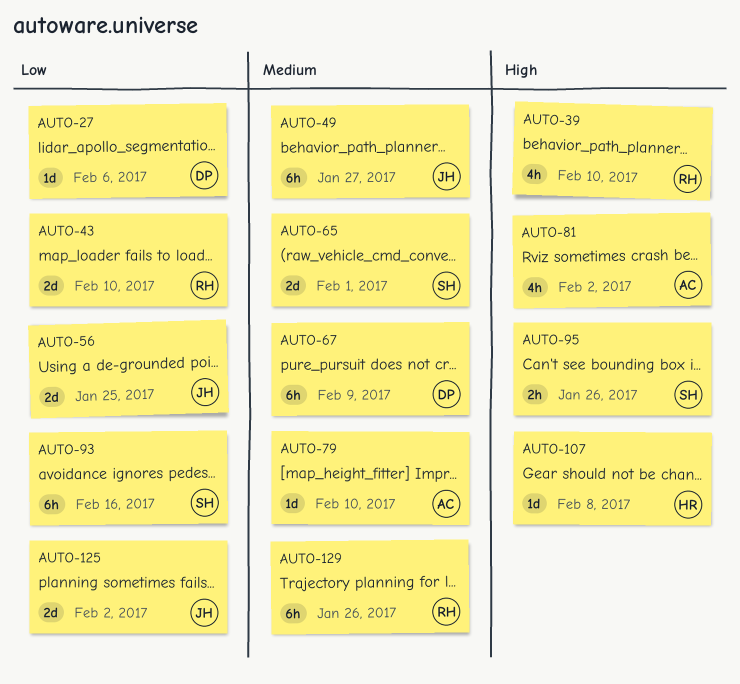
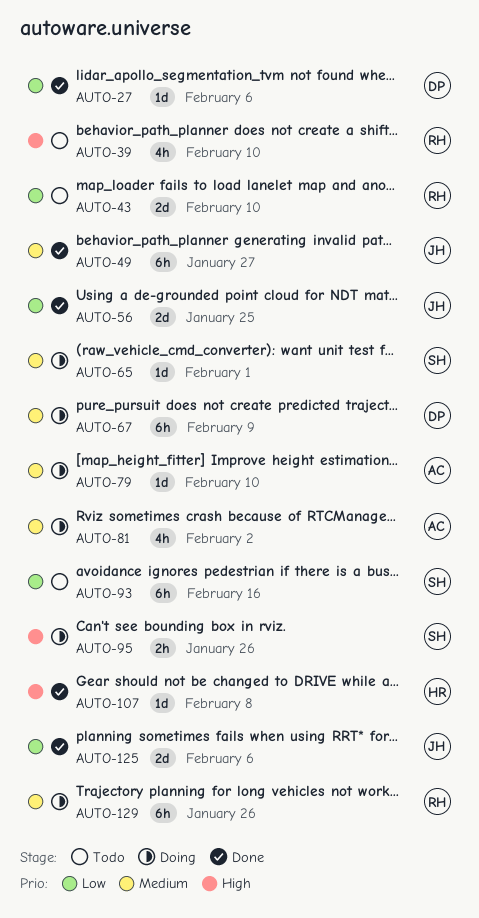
AUTO-65, estimate: 2d -> 1d
AUTO-81, priority: High -> Medium
AUTO-125, due: Feb 2 -> Feb 6

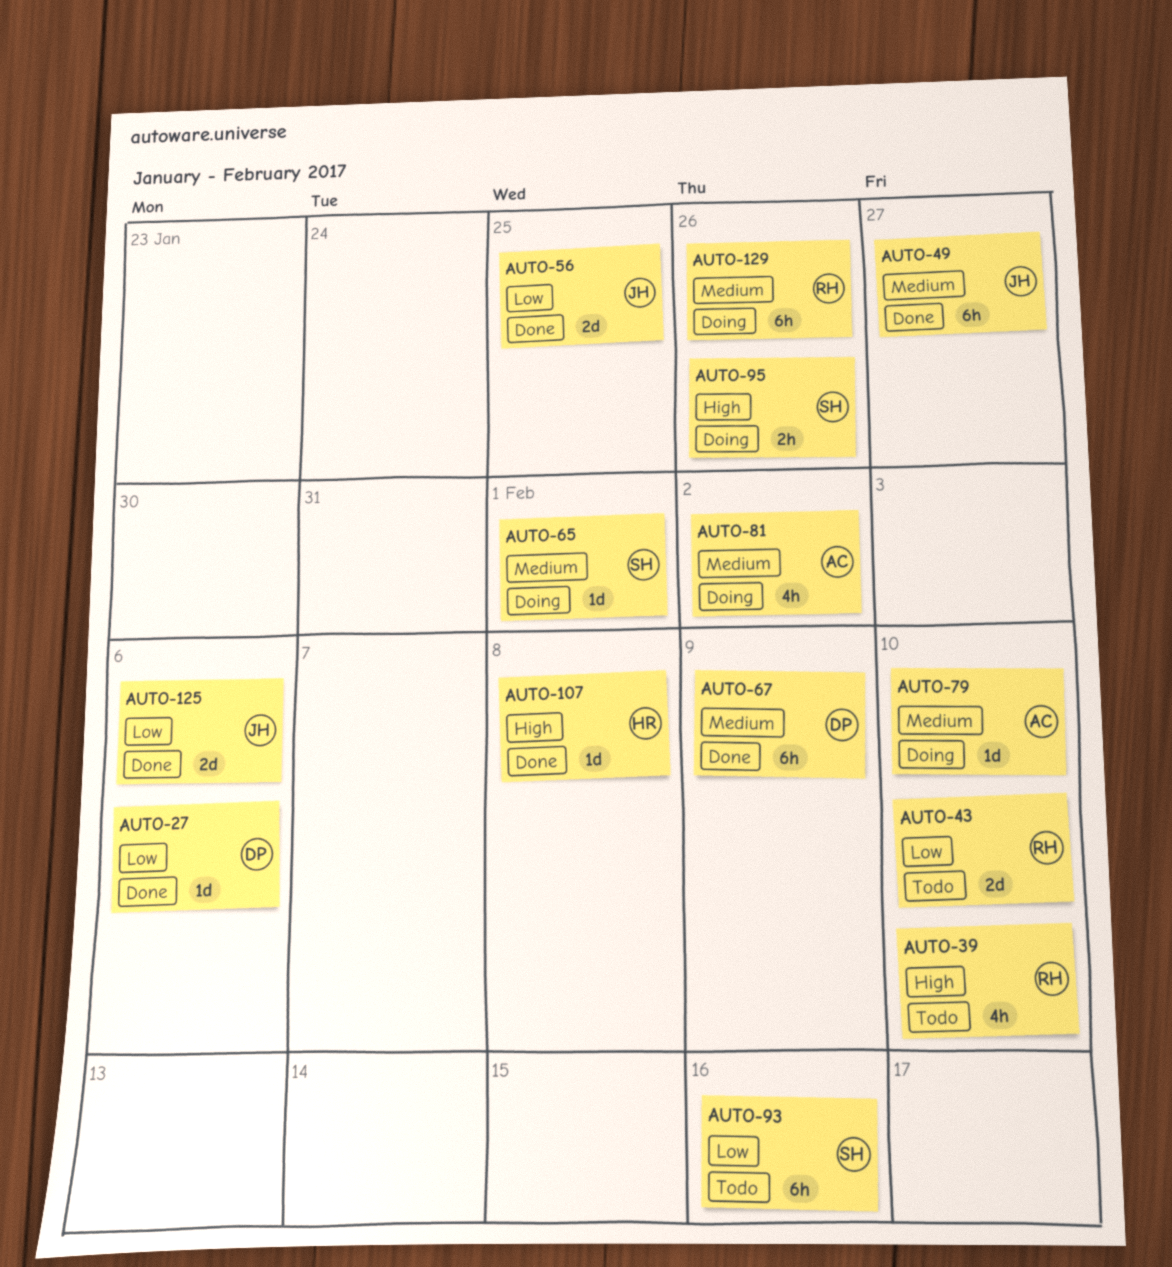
AUTO-67, status: Doing -> Done

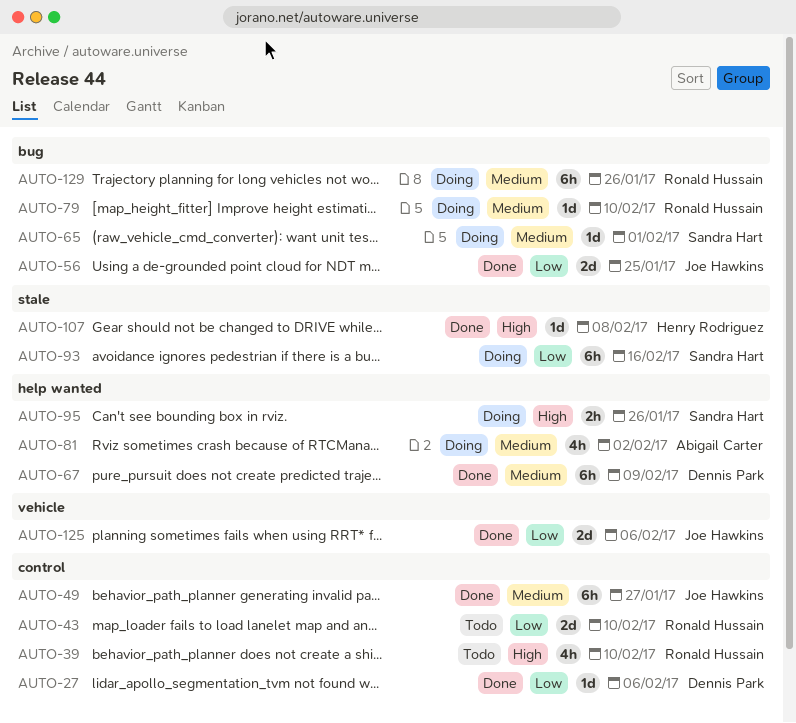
AUTO-79, owner: Abigail Carter -> Ronald Hussain
AUTO-93, status: Todo -> Doing

